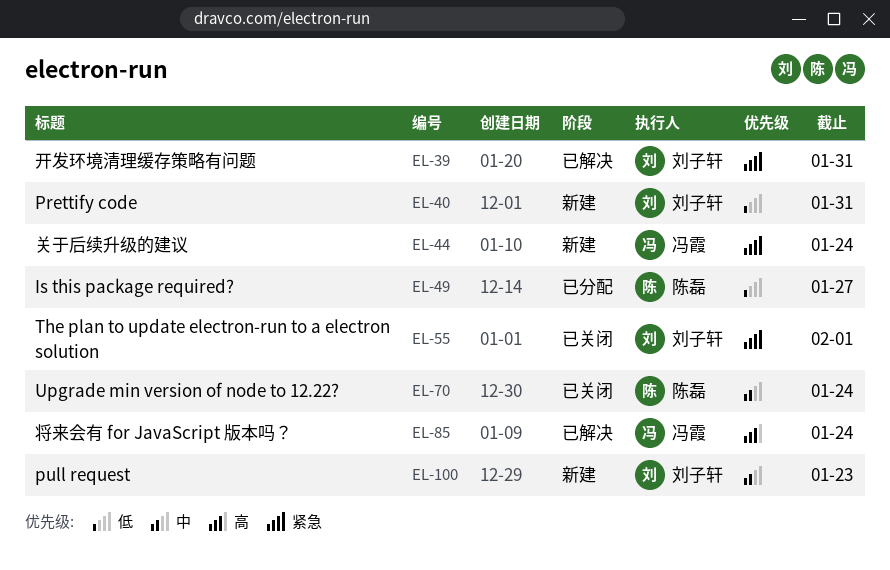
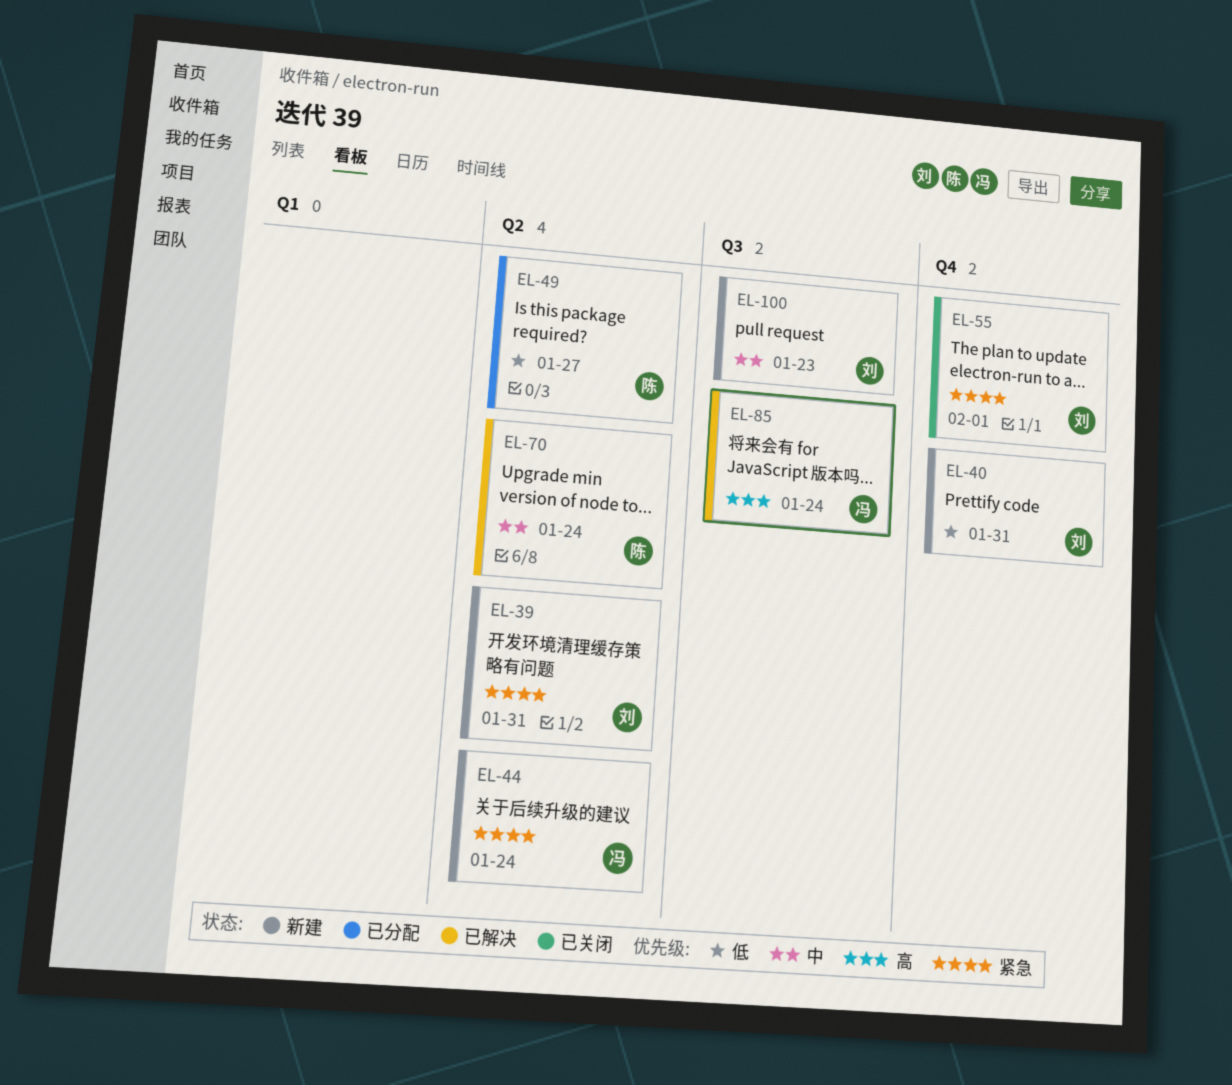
EL-39, status: 已解决 -> 新建
EL-70, status: 已关闭 -> 已解决

